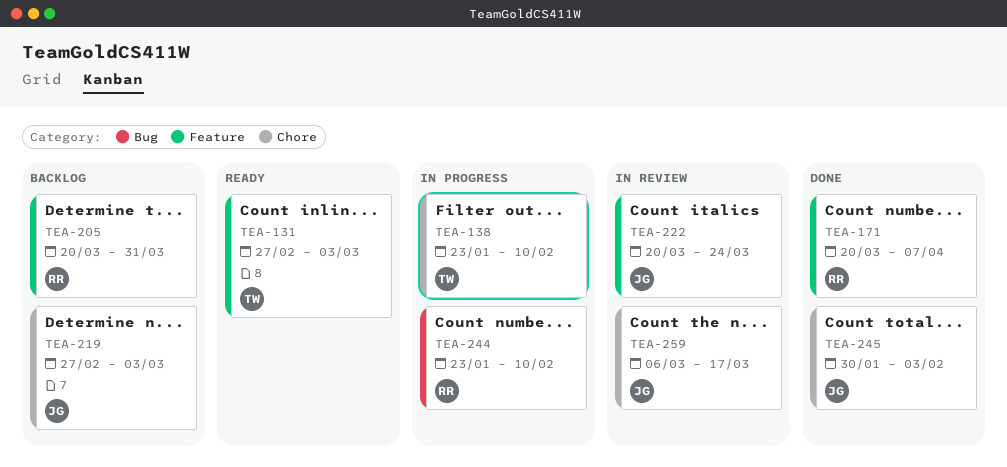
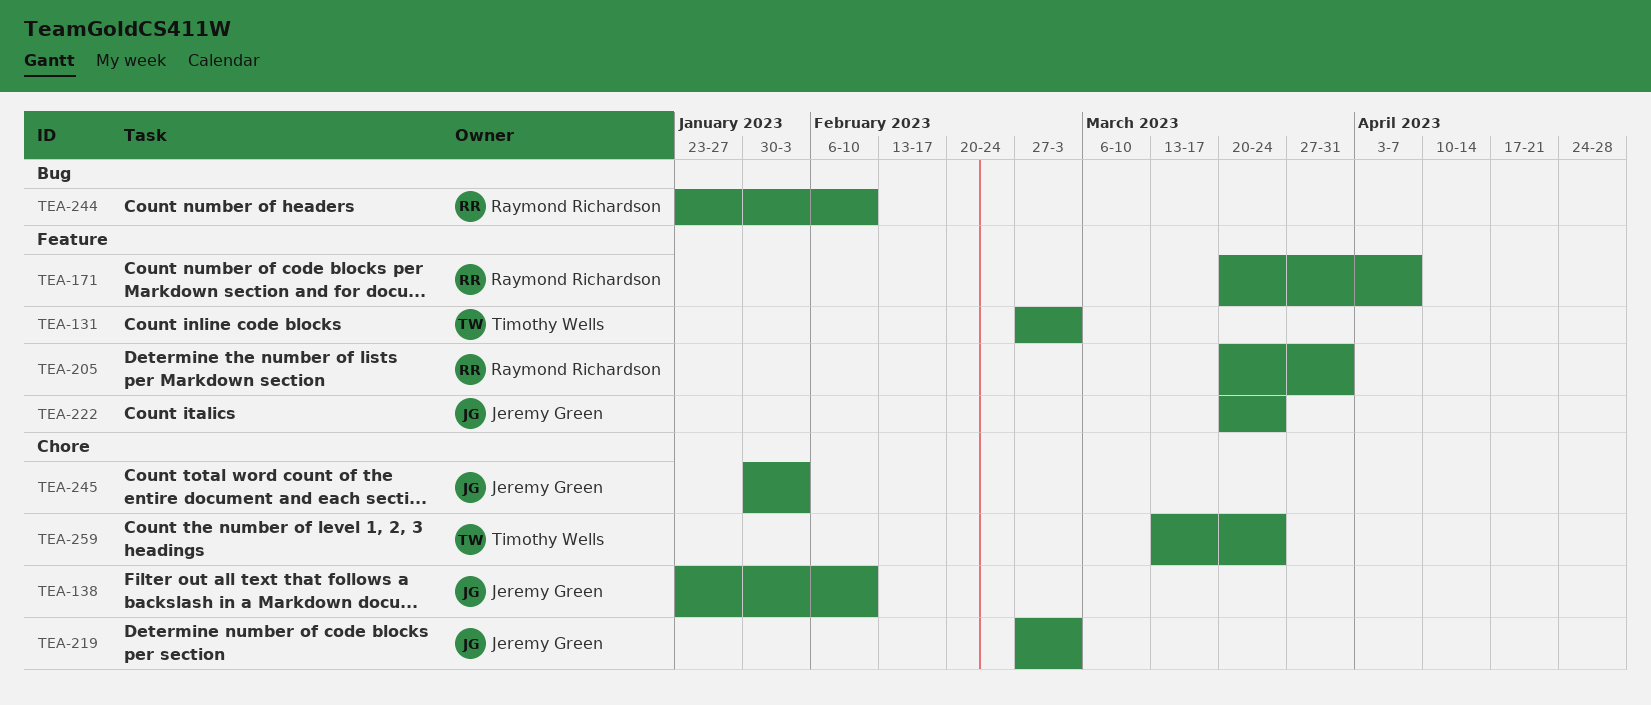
TEA-138, owner: Timothy Wells -> Jeremy Green
TEA-259, owner: Jeremy Green -> Timothy Wells
TEA-259, start: Mar 6 -> Mar 13
TEA-259, due: Mar 17 -> Mar 24

